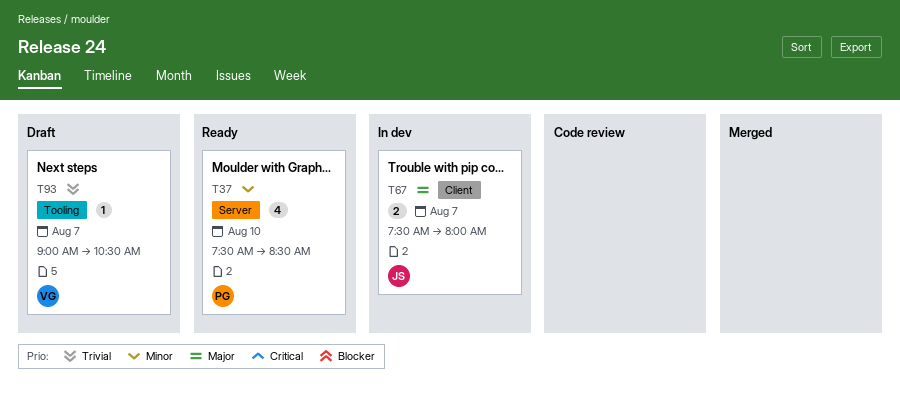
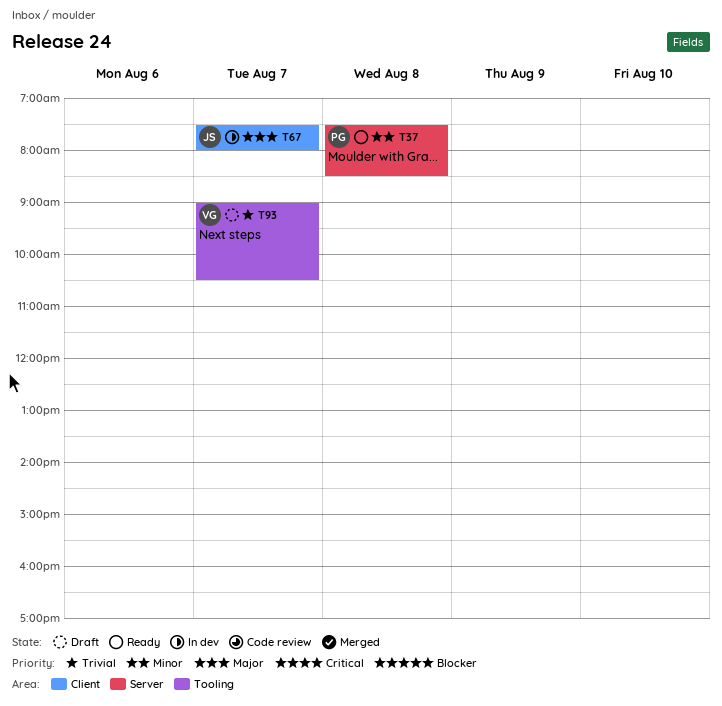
T37, day: Aug 10 -> Aug 8

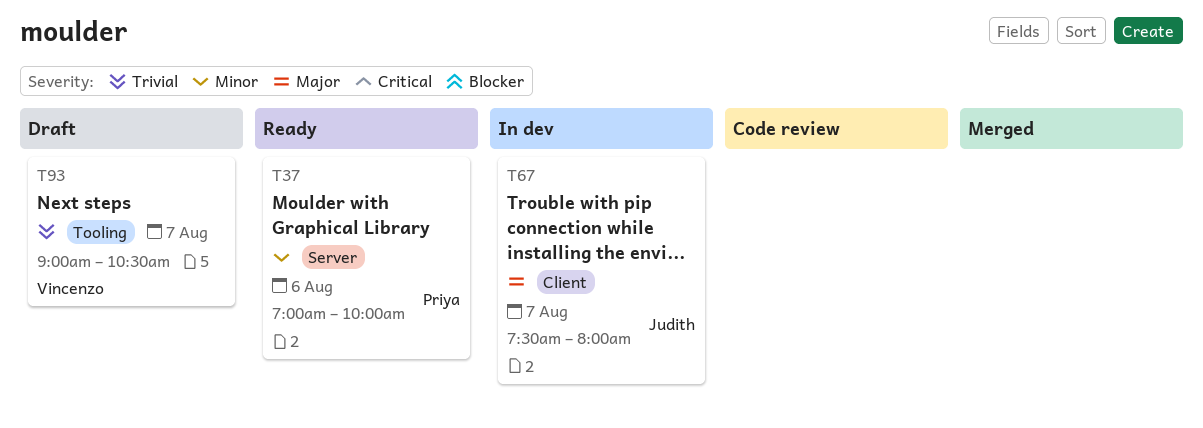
T37, day: Aug 8 -> Aug 6
T37, begins: 07:30 -> 07:00
T37, ends: 08:30 -> 10:00

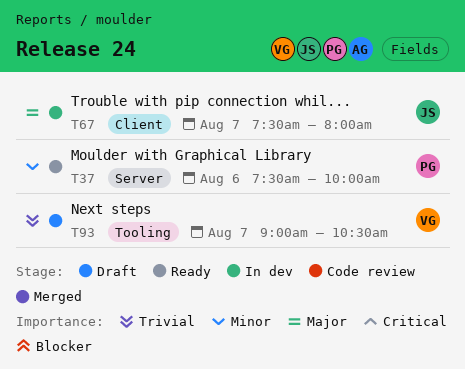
T37, begins: 07:00 -> 07:30

